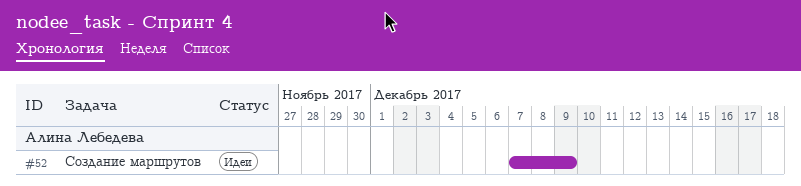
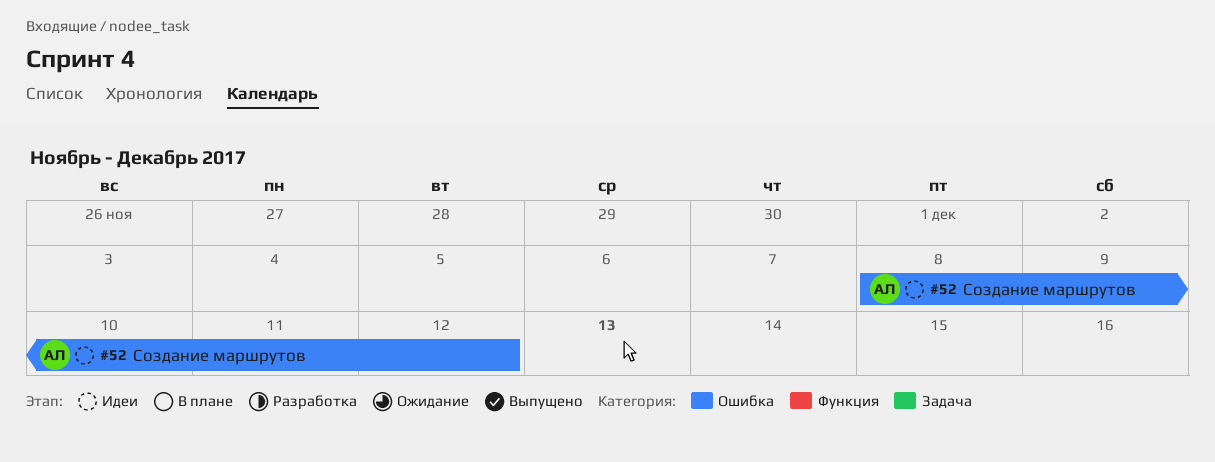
#52, start: Dec 7 -> Dec 8
#52, due: Dec 9 -> Dec 12

